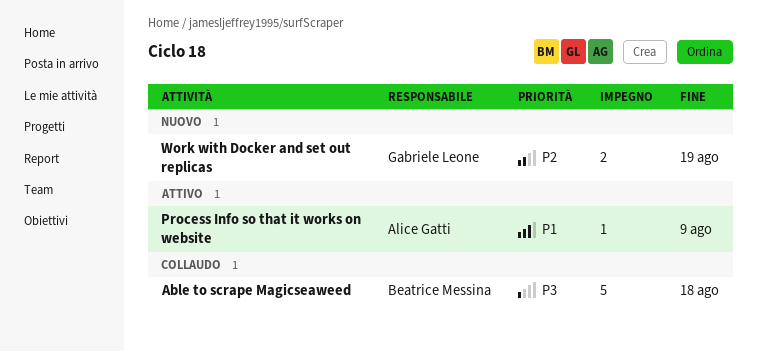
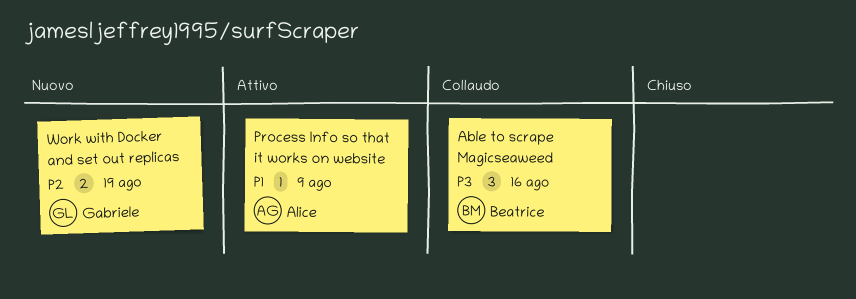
Able to scrape Magicseaweed, estimate: 5 -> 3
Able to scrape Magicseaweed, due: Aug 18 -> Aug 16

